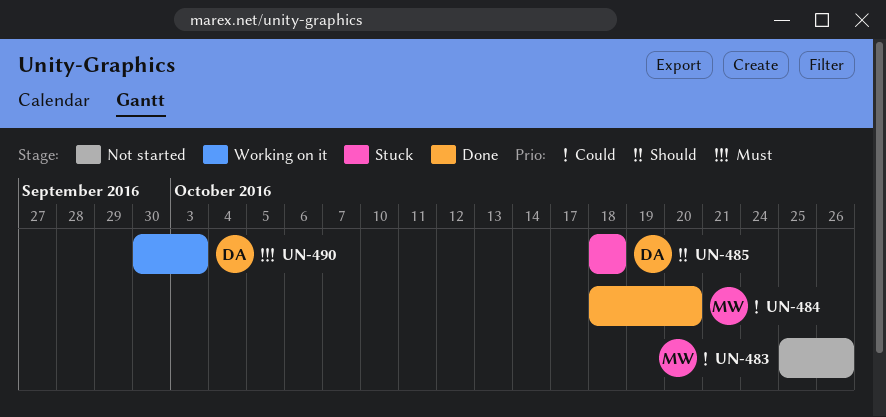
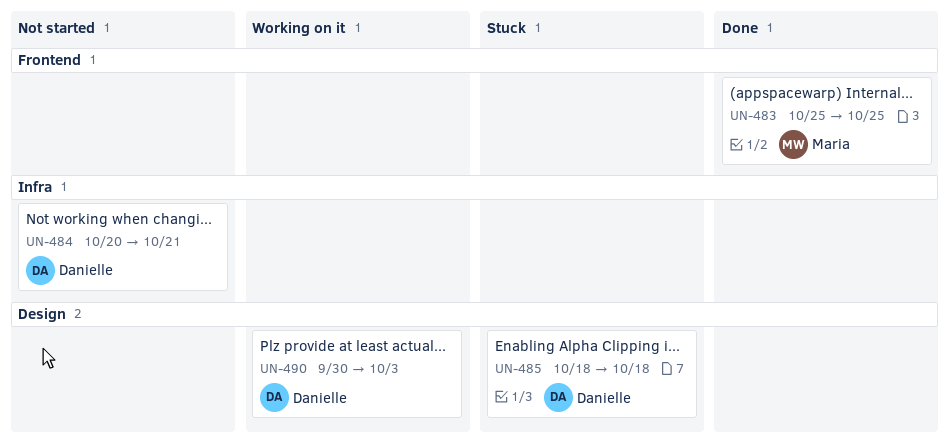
UN-483, status: Not started -> Done
UN-483, due: Oct 26 -> Oct 25
UN-484, status: Done -> Not started
UN-484, owner: Maria -> Danielle
UN-484, start: Oct 18 -> Oct 20
UN-484, due: Oct 20 -> Oct 21

